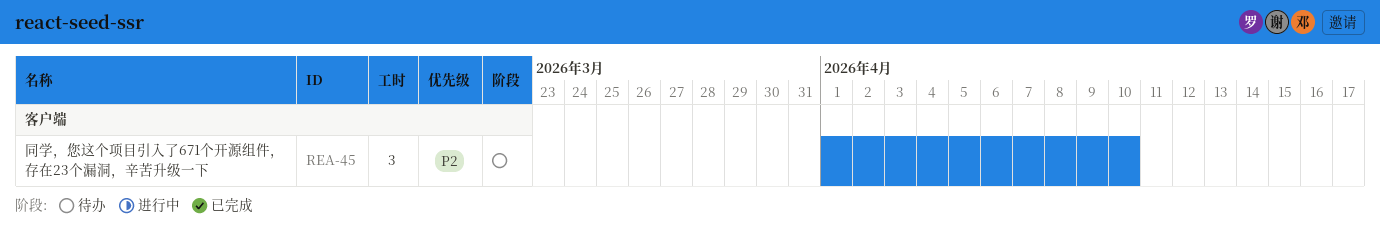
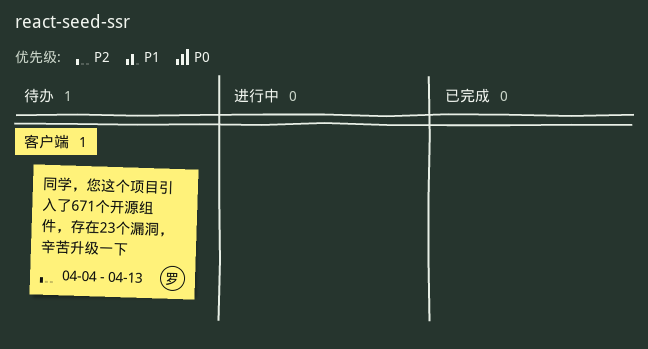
同学，您这个项目引入了671个开源组件，存在23个漏洞，辛苦升级一下, start: Apr 1 -> Apr 4
同学，您这个项目引入了671个开源组件，存在23个漏洞，辛苦升级一下, due: Apr 10 -> Apr 13

